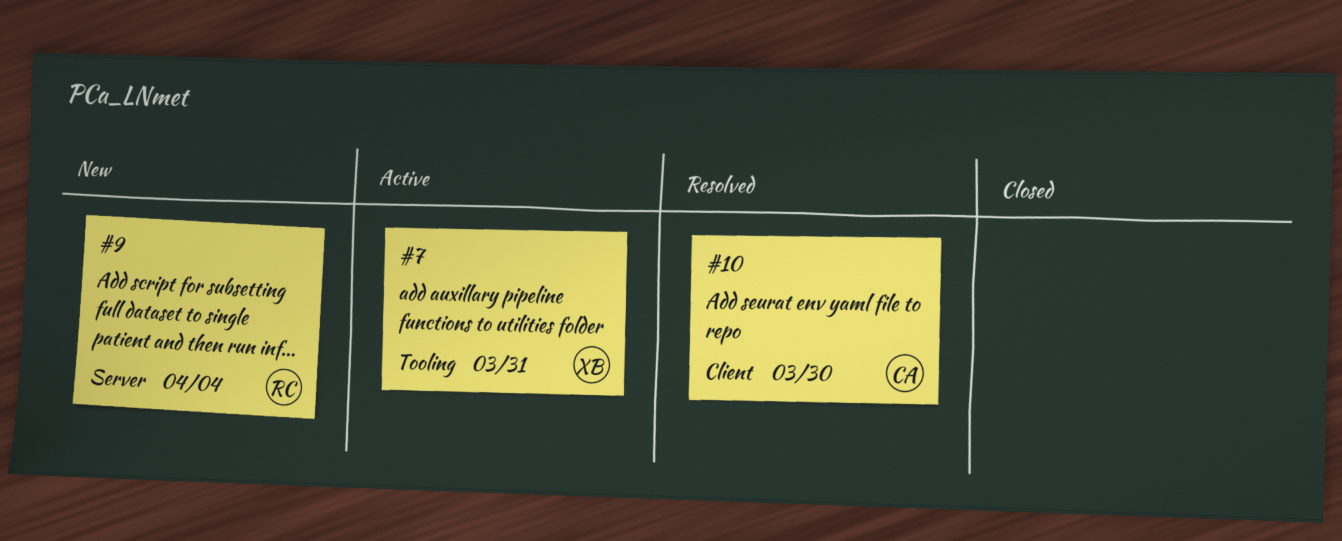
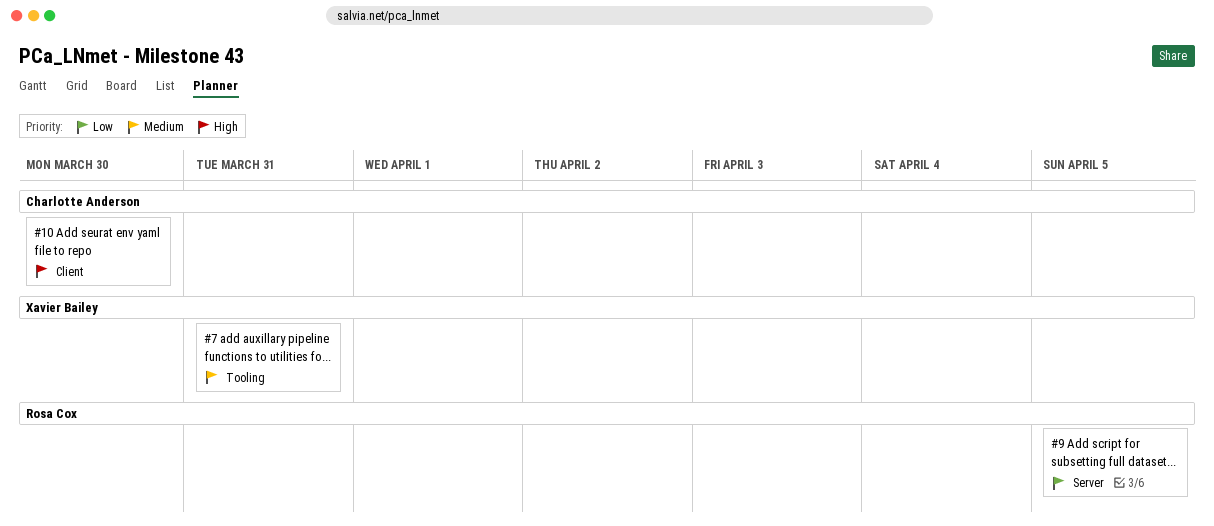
#9, due: Apr 4 -> Apr 5

